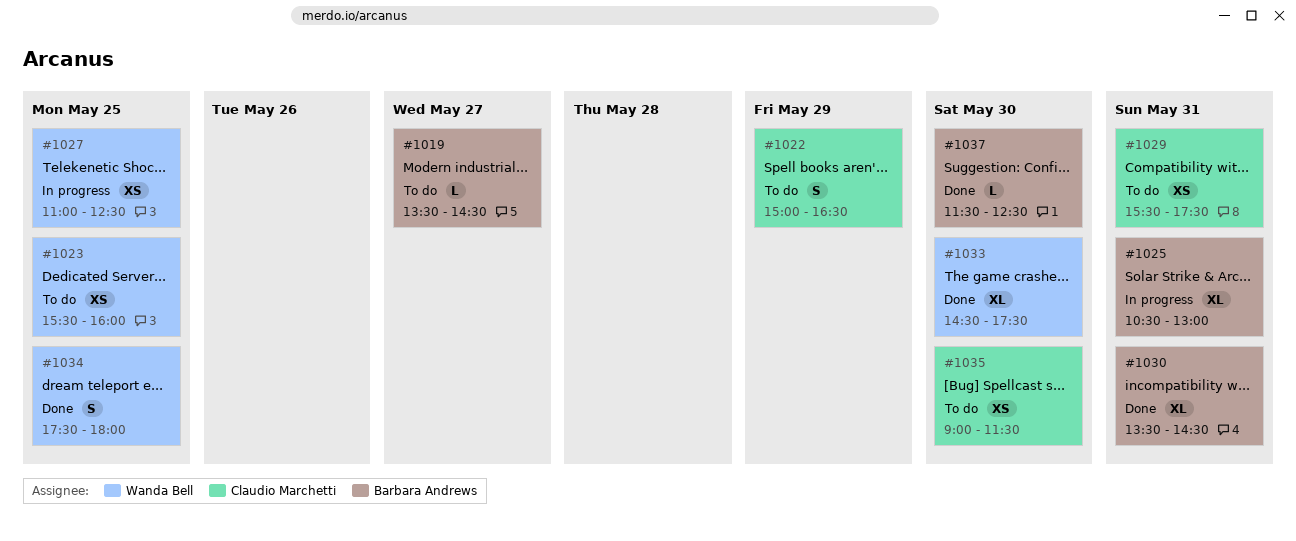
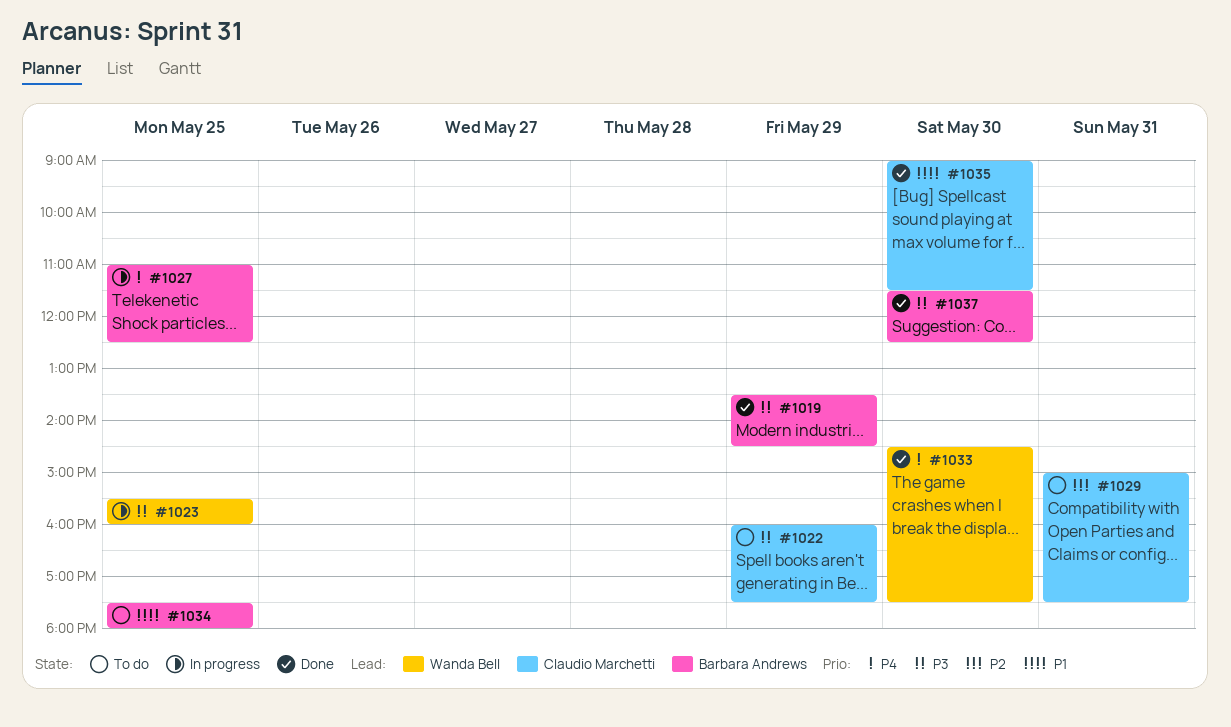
#1019, status: To do -> Done
#1019, day: May 27 -> May 29
#1022, begins: 15:00 -> 16:00
#1022, ends: 16:30 -> 17:30
#1023, status: To do -> In progress
#1025: present -> none
#1027, owner: Wanda Bell -> Barbara Andrews
#1029, begins: 15:30 -> 15:00
#1030: present -> none
#1034, status: Done -> To do
#1034, owner: Wanda Bell -> Barbara Andrews
#1035, status: To do -> Done

